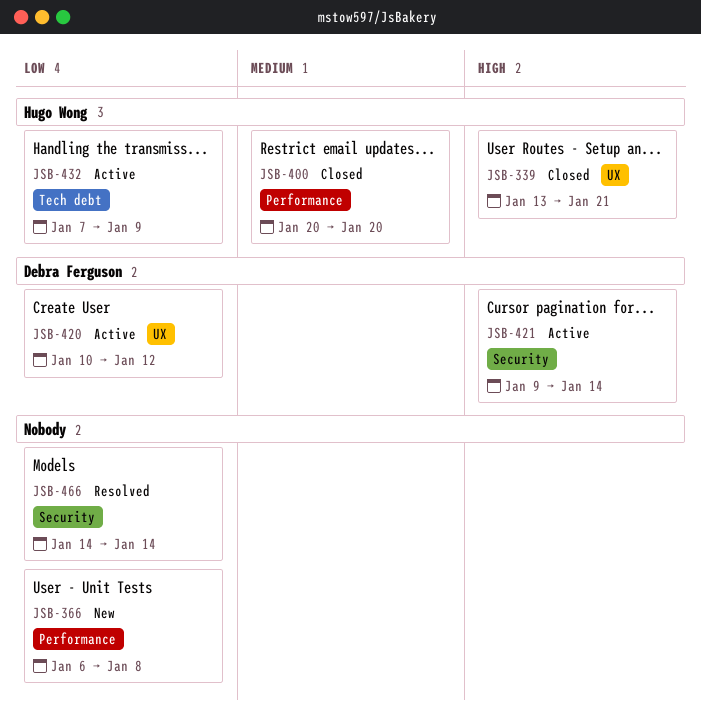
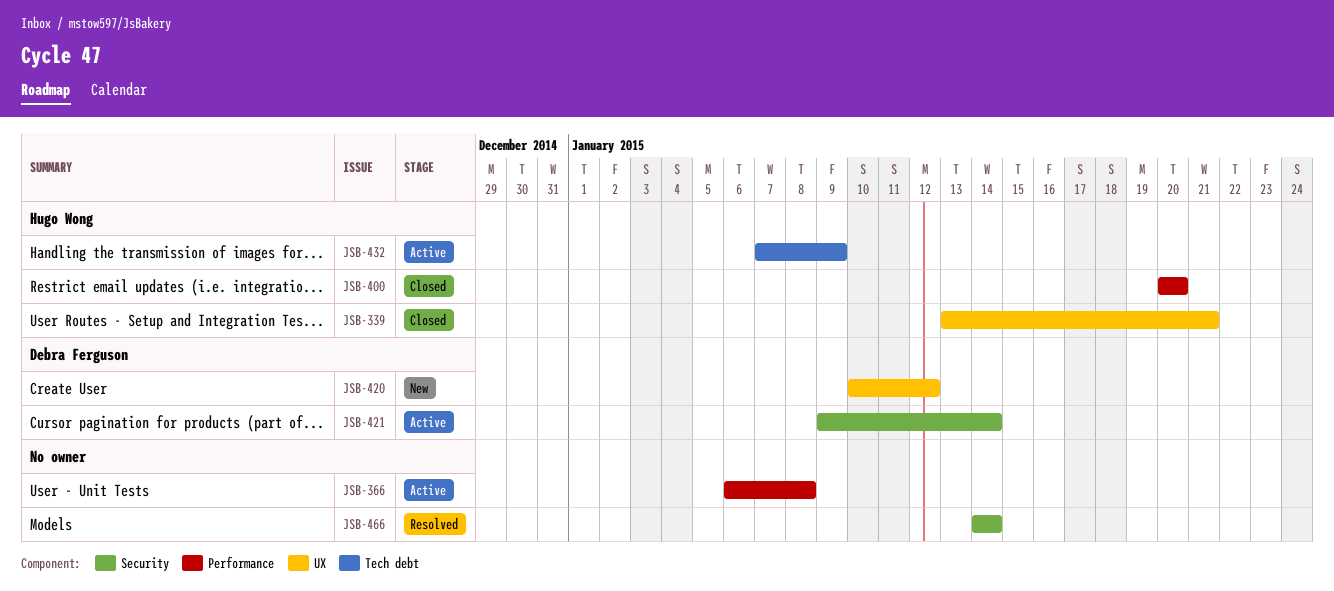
JSB-366, status: New -> Active
JSB-420, status: Active -> New

